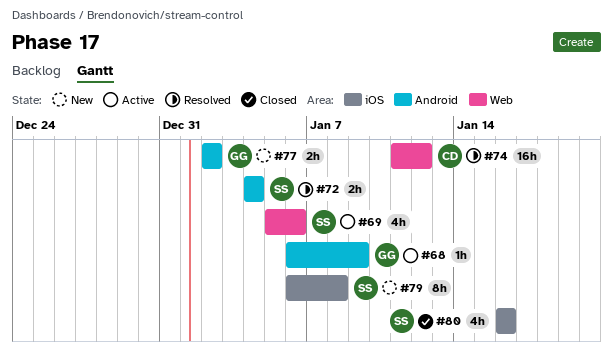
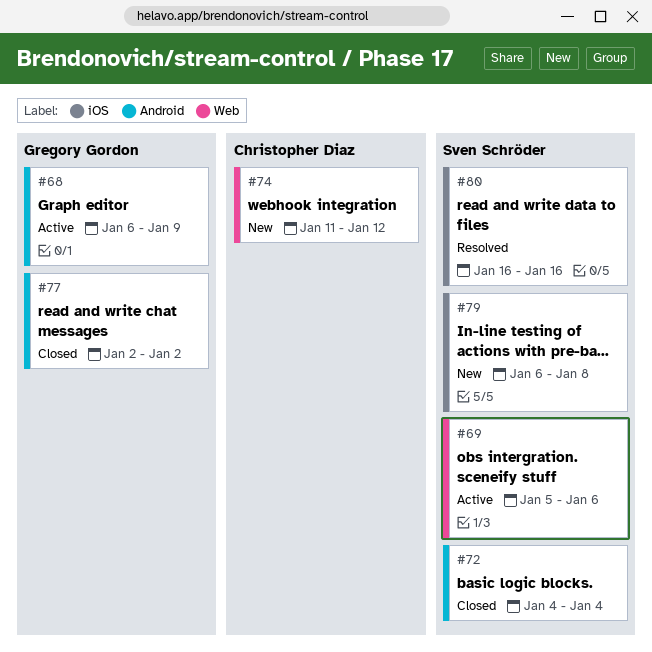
#72, status: Resolved -> Closed
#74, status: Resolved -> New
#77, status: New -> Closed
#80, status: Closed -> Resolved

